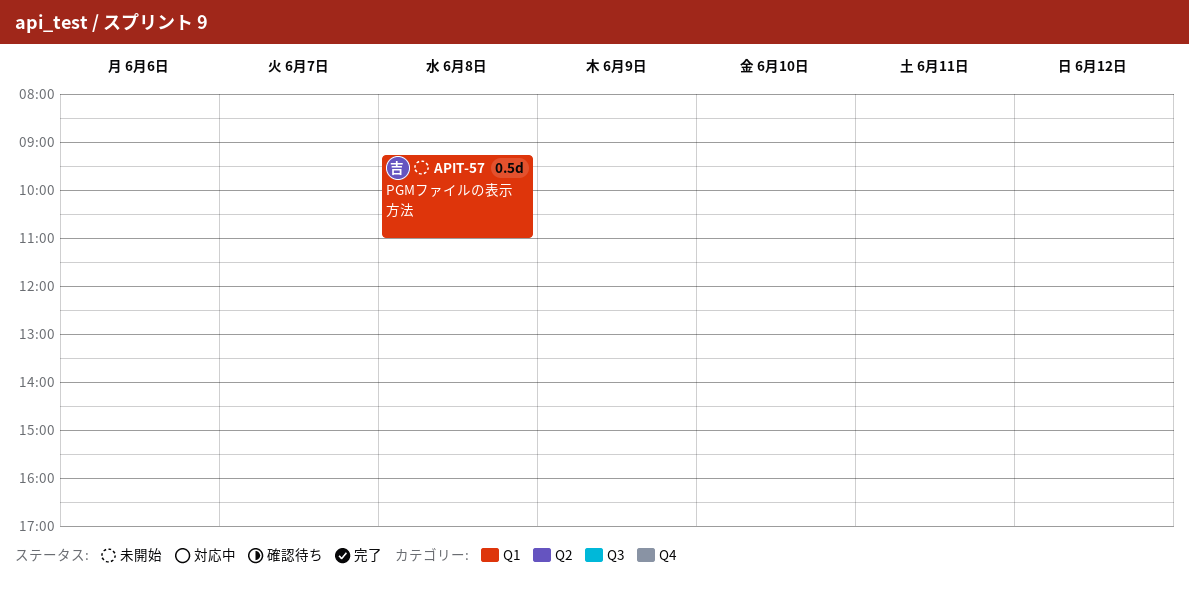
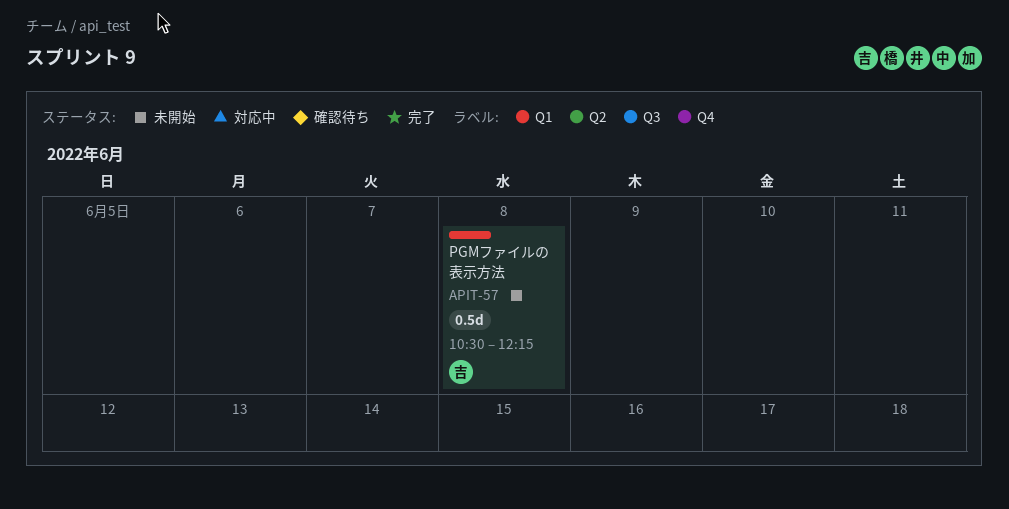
APIT-57, begins: 09:15 -> 10:30
APIT-57, ends: 11:00 -> 12:15

